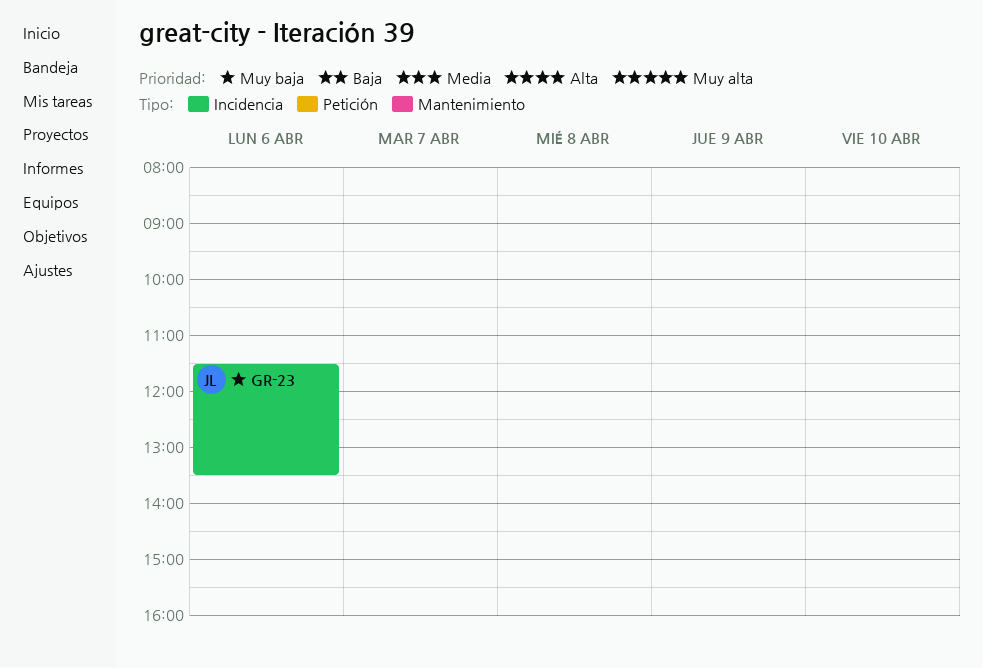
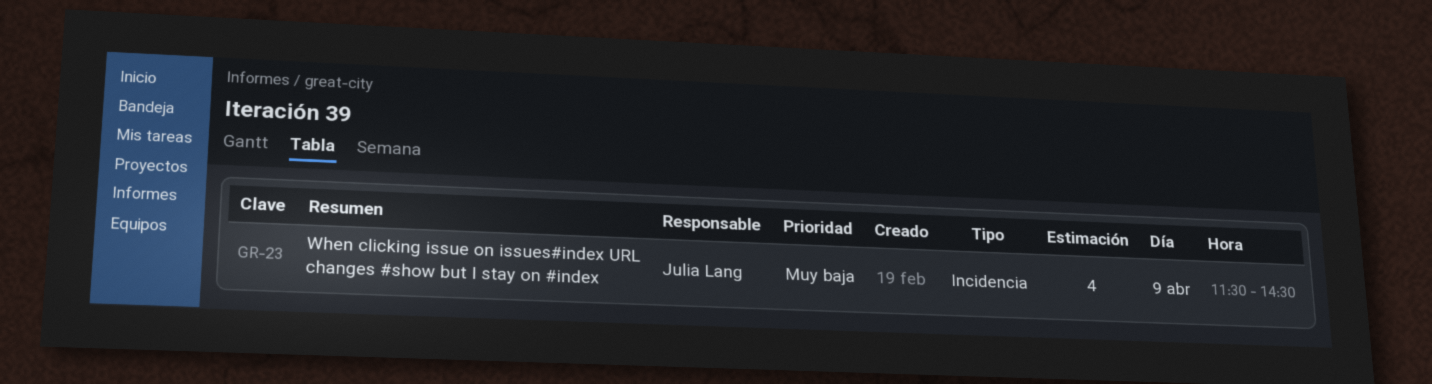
GR-23, day: Apr 6 -> Apr 9
GR-23, ends: 13:30 -> 14:30

